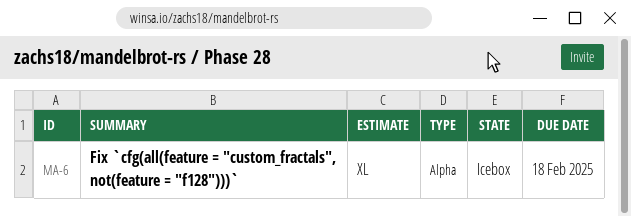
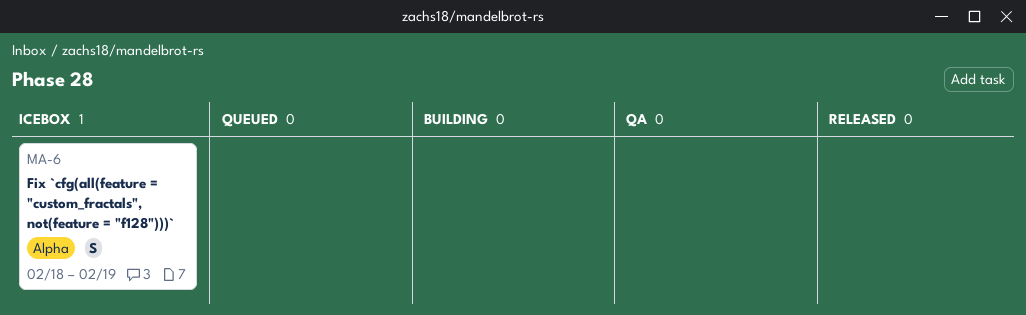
MA-6, estimate: XL -> S
MA-6, due: Feb 18 -> Feb 19

